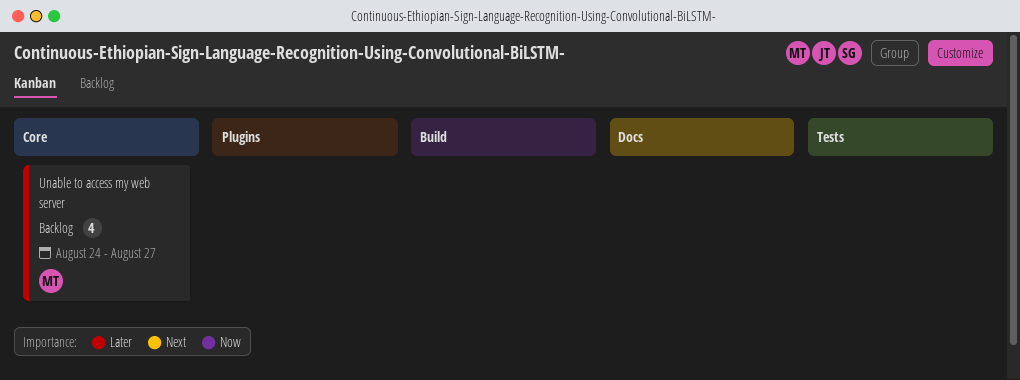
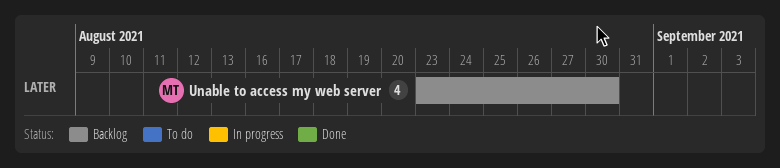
Unable to access my web server, start: Aug 24 -> Aug 23
Unable to access my web server, due: Aug 27 -> Aug 30

